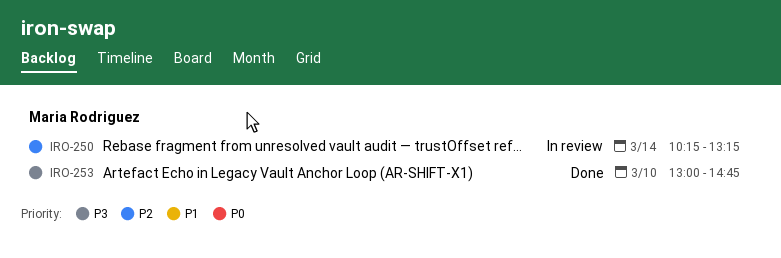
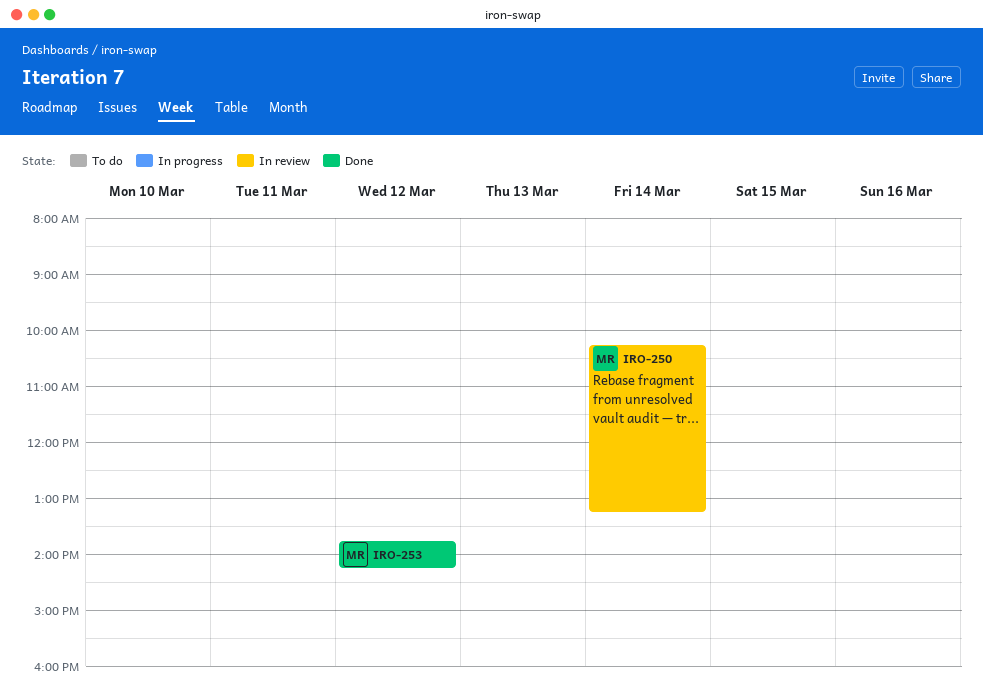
IRO-253, day: Mar 10 -> Mar 12
IRO-253, begins: 13:00 -> 13:45
IRO-253, ends: 14:45 -> 14:15

